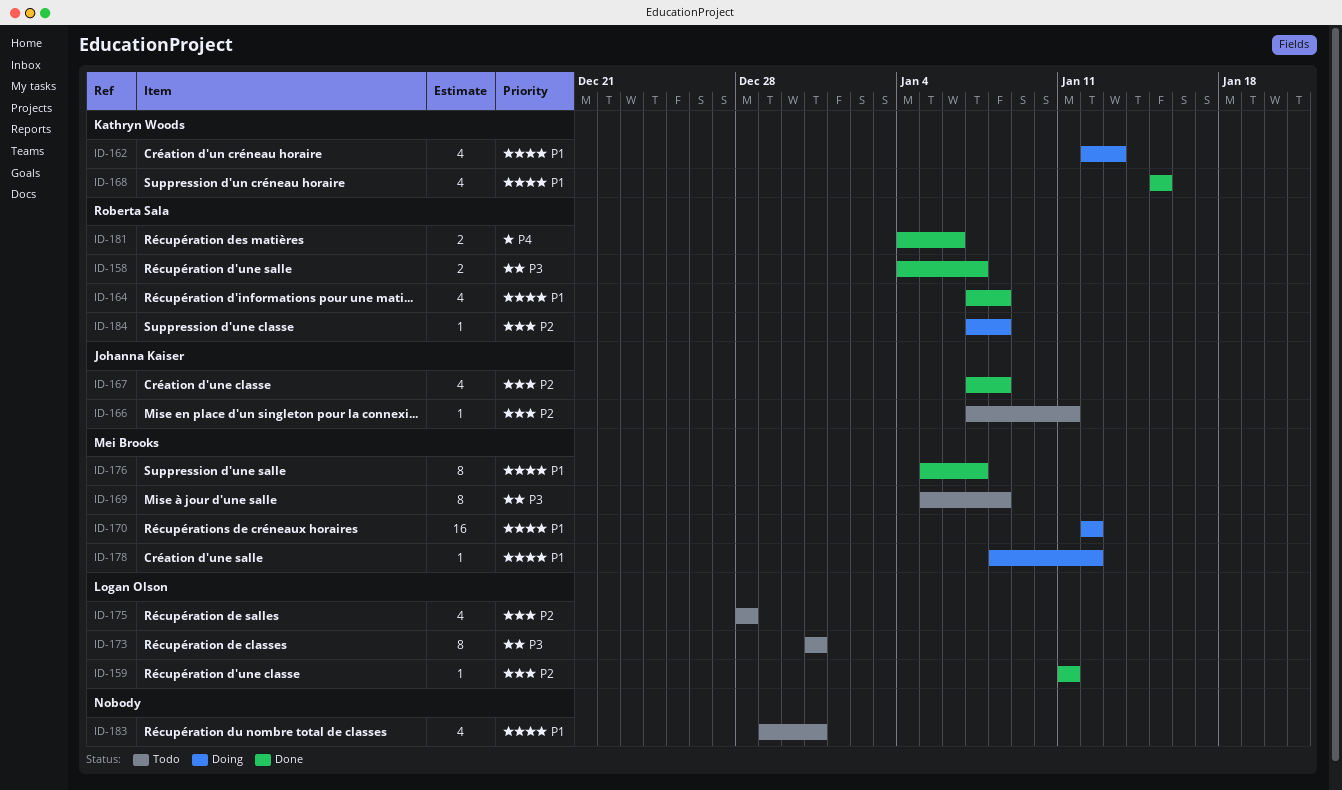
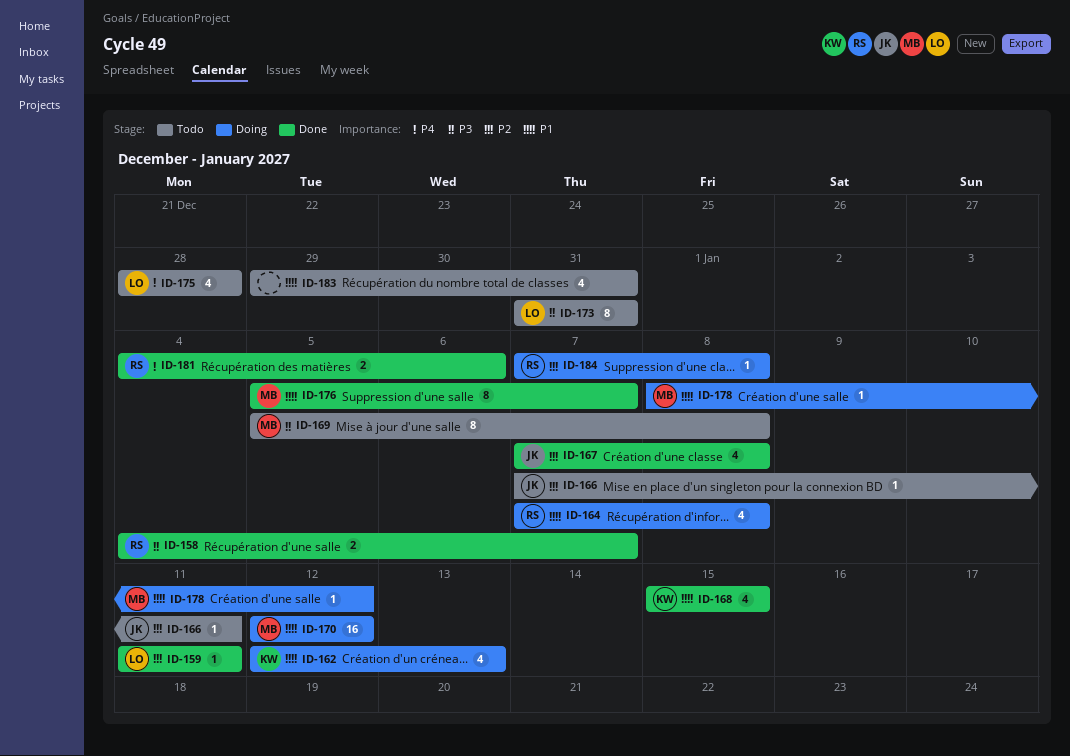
ID-164, status: Done -> Doing
ID-175, priority: P2 -> P4

